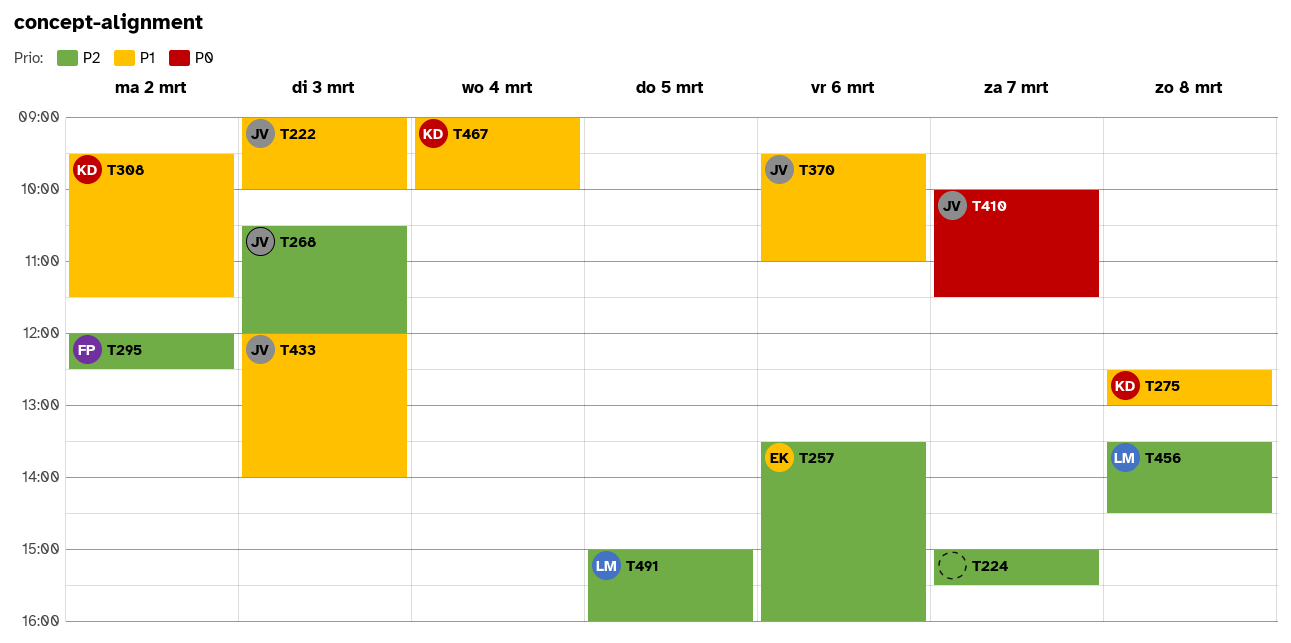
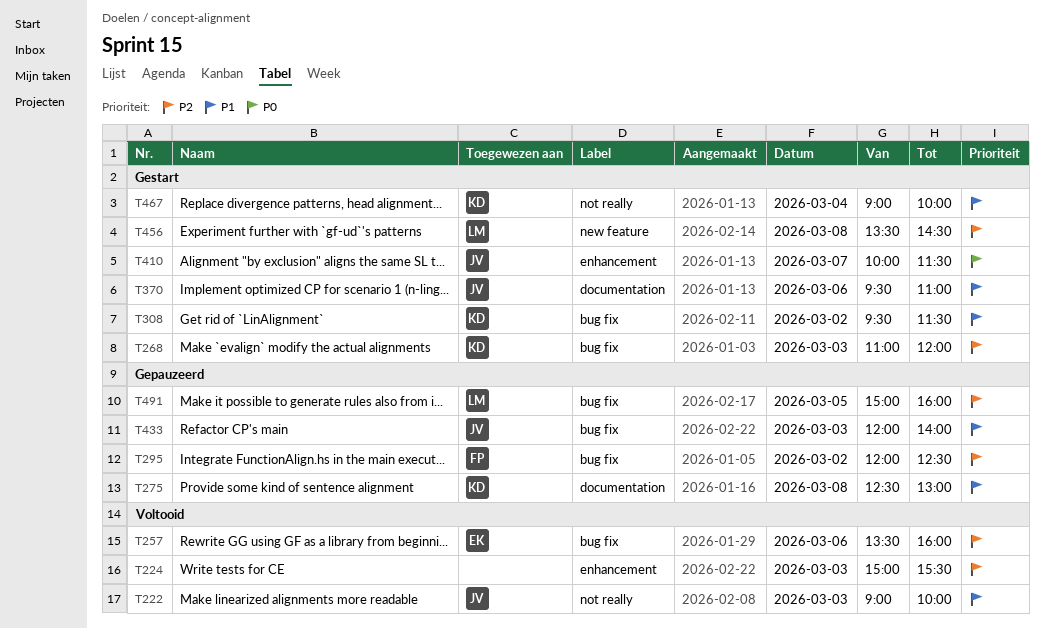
T224, day: Mar 7 -> Mar 3
T268, owner: JV -> KD
T268, begins: 10:30 -> 11:00

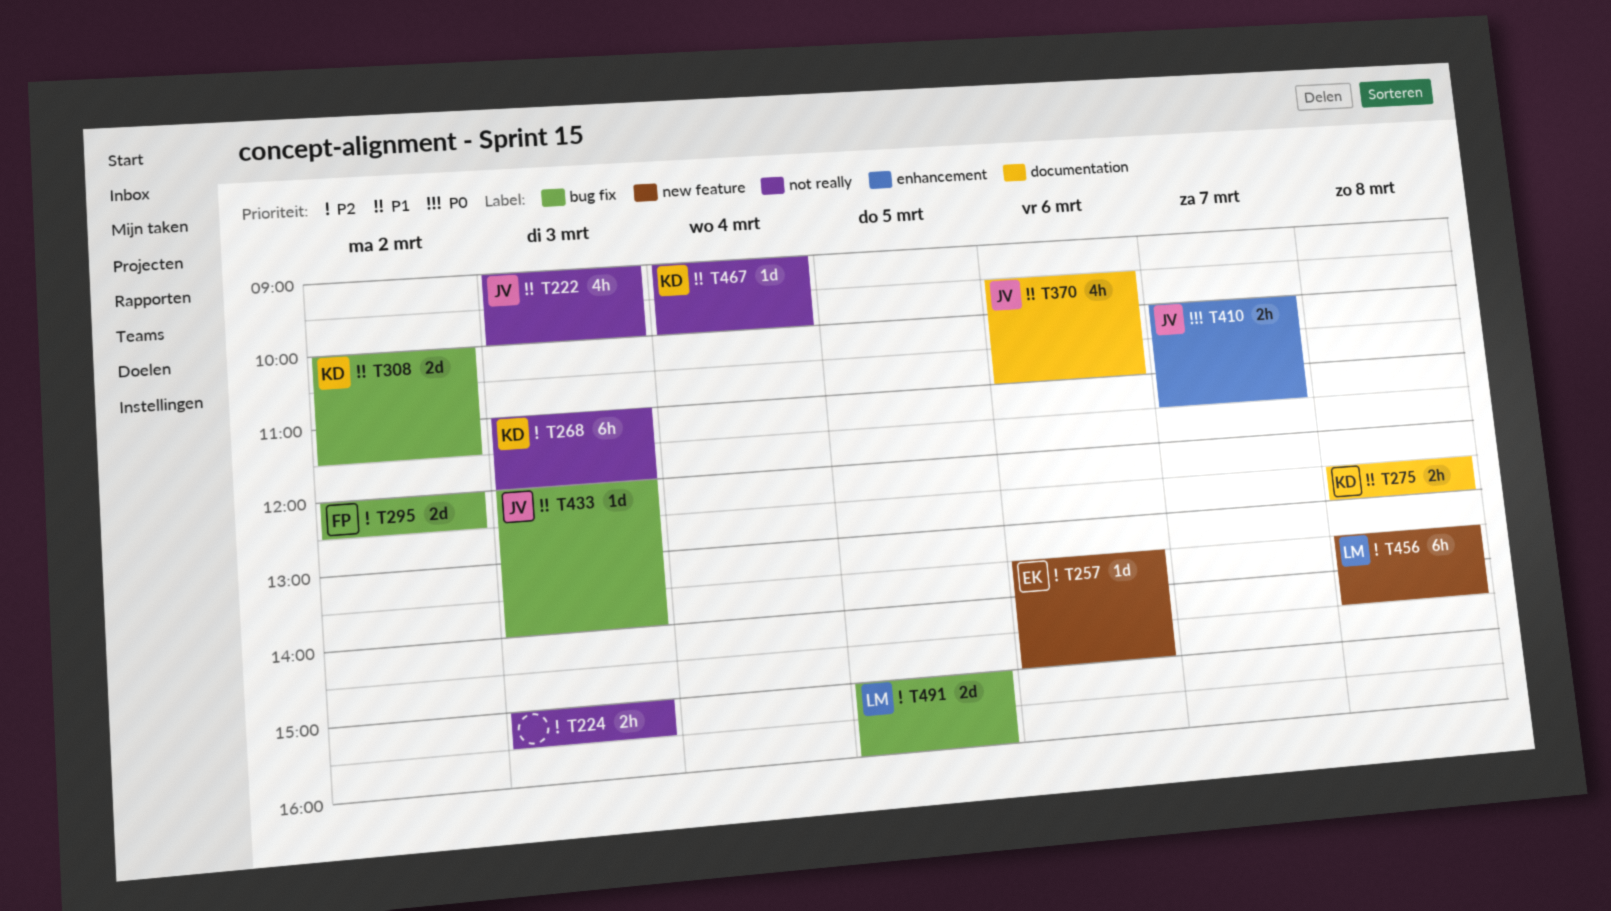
T224, label: enhancement -> not really
T257, label: bug fix -> new feature
T257, ends: 16:00 -> 15:00
T268, label: bug fix -> not really
T308, begins: 09:30 -> 10:00

